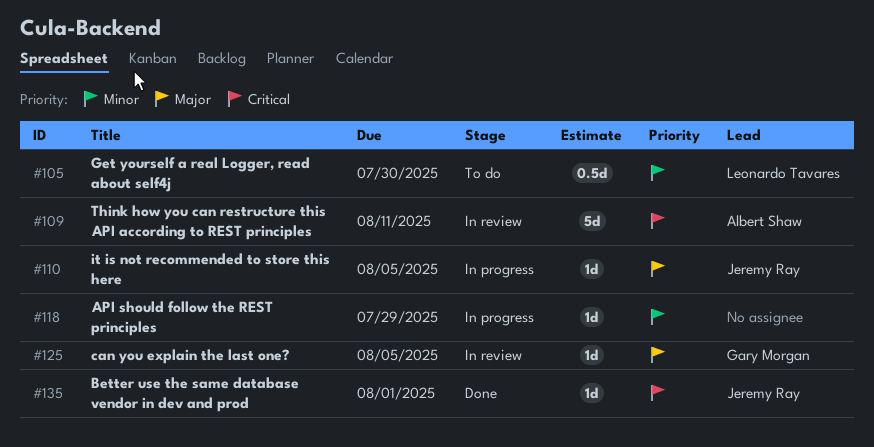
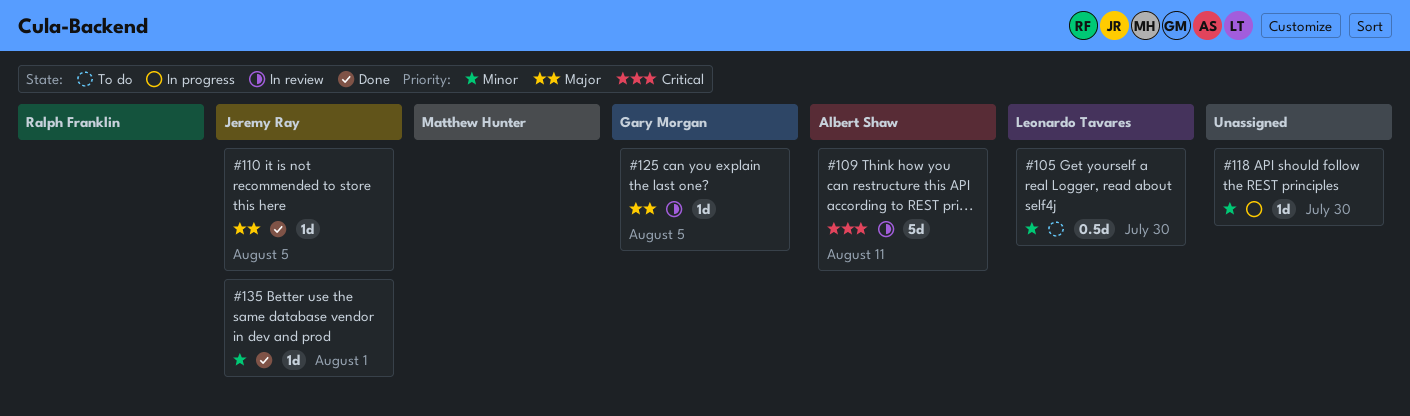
#110, status: In progress -> Done
#118, due: Jul 29 -> Jul 30
#135, priority: Critical -> Minor

